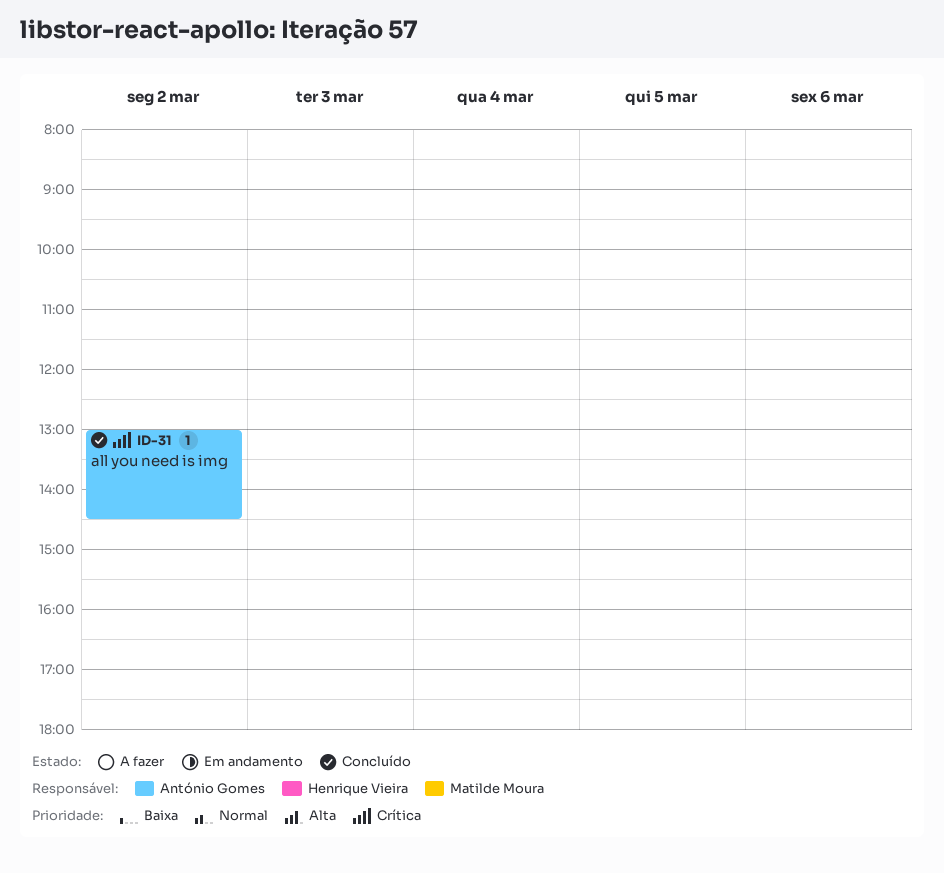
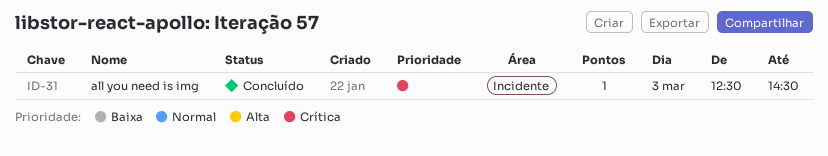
ID-31, day: Mar 2 -> Mar 3
ID-31, begins: 13:00 -> 12:30

